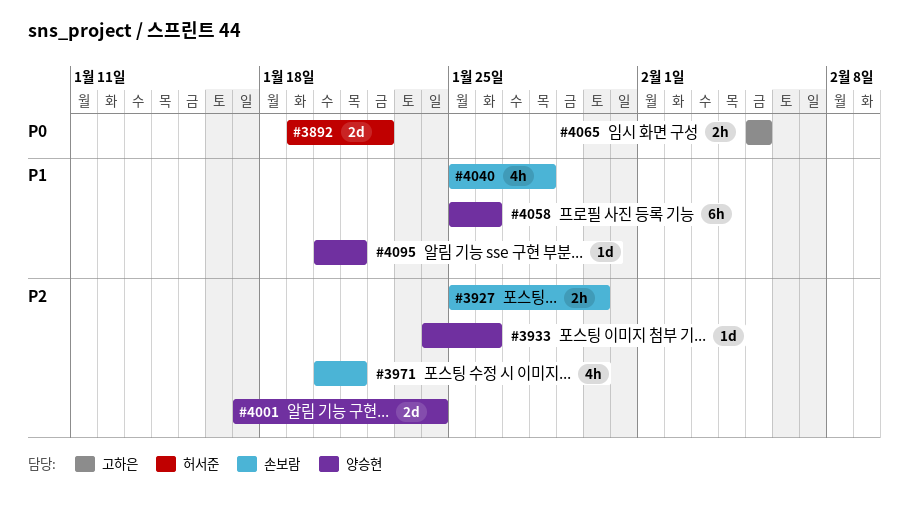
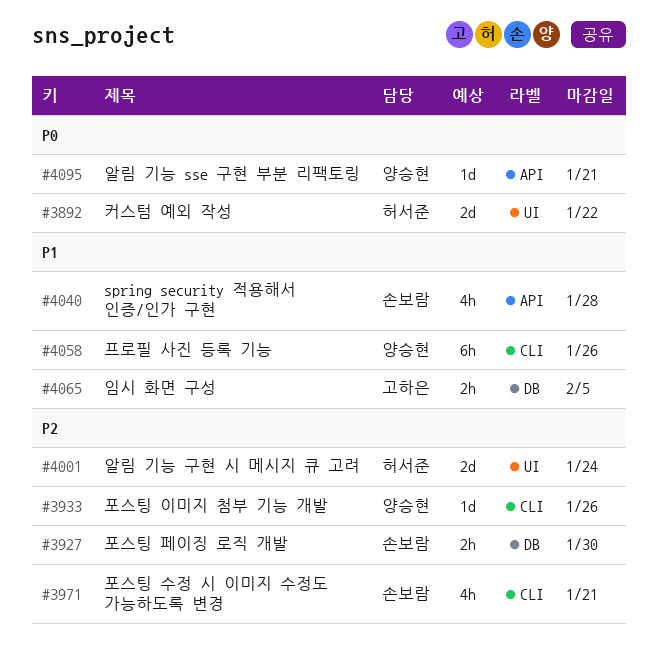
#4001, owner: 양승현 -> 허서준
#4065, priority: P0 -> P1
#4095, priority: P1 -> P0

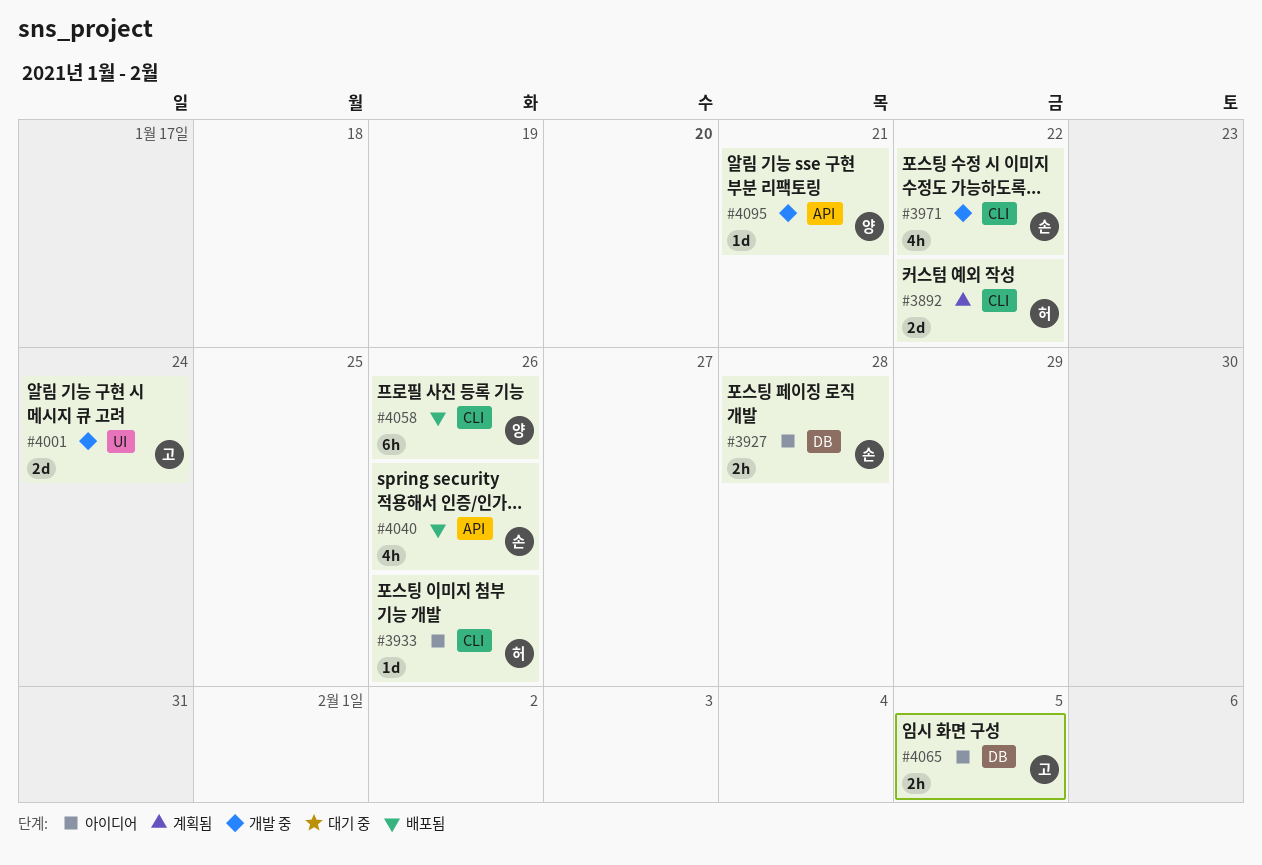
#3892, label: UI -> CLI
#3927, due: Jan 30 -> Jan 28
#3933, owner: 양승현 -> 허서준
#3971, due: Jan 21 -> Jan 22
#4001, owner: 허서준 -> 고하은
#4040, due: Jan 28 -> Jan 26

